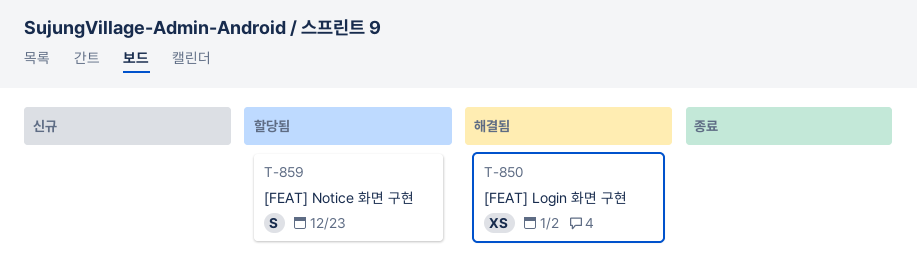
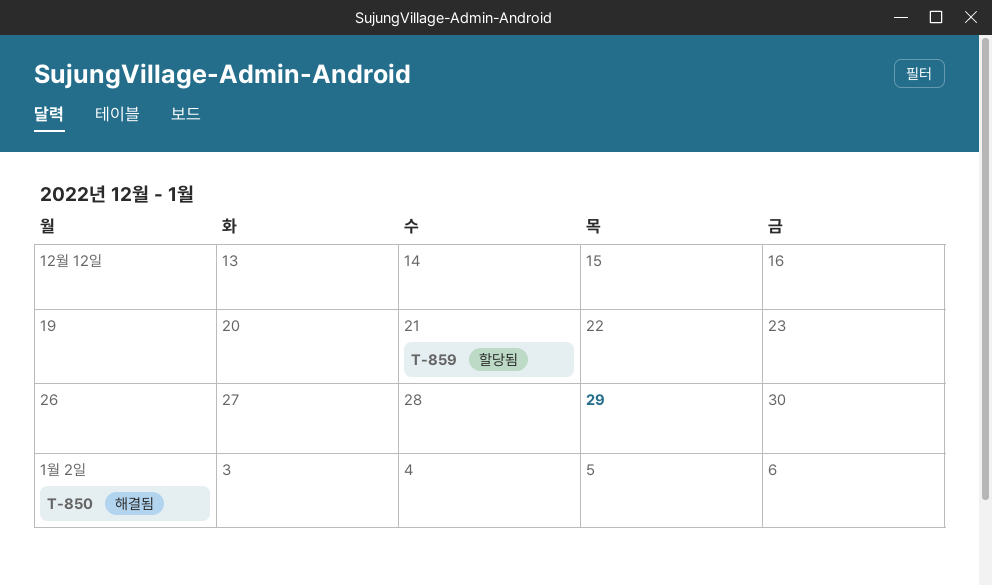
T-859, due: Dec 23 -> Dec 21

